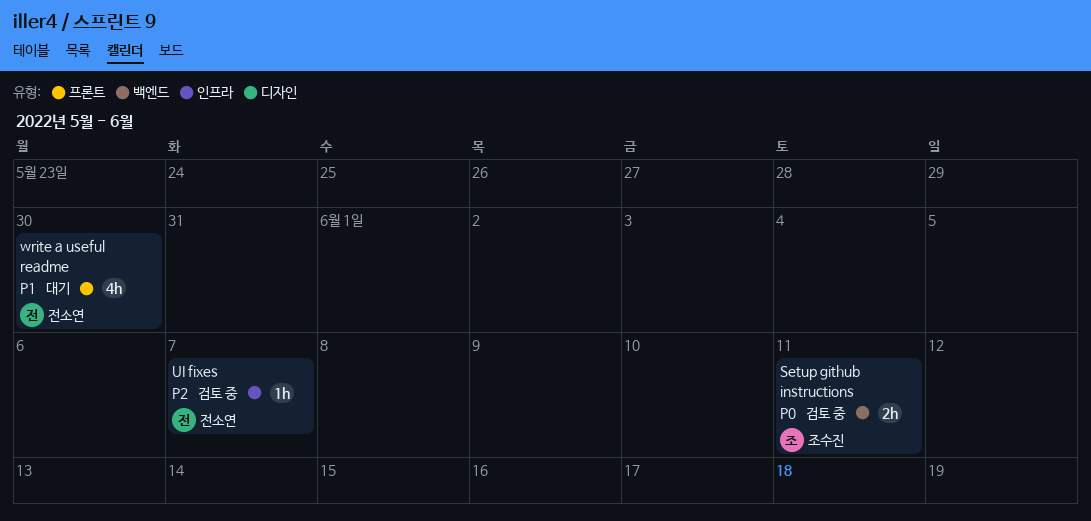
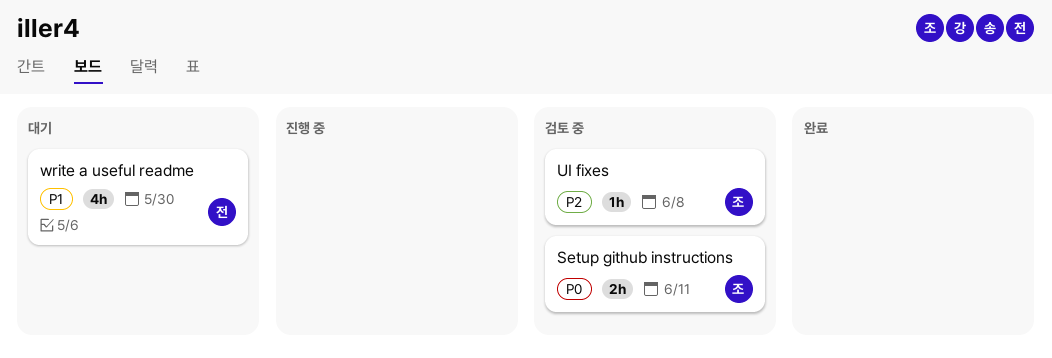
UI fixes, owner: 전소연 -> 조수진
UI fixes, due: Jun 7 -> Jun 8

